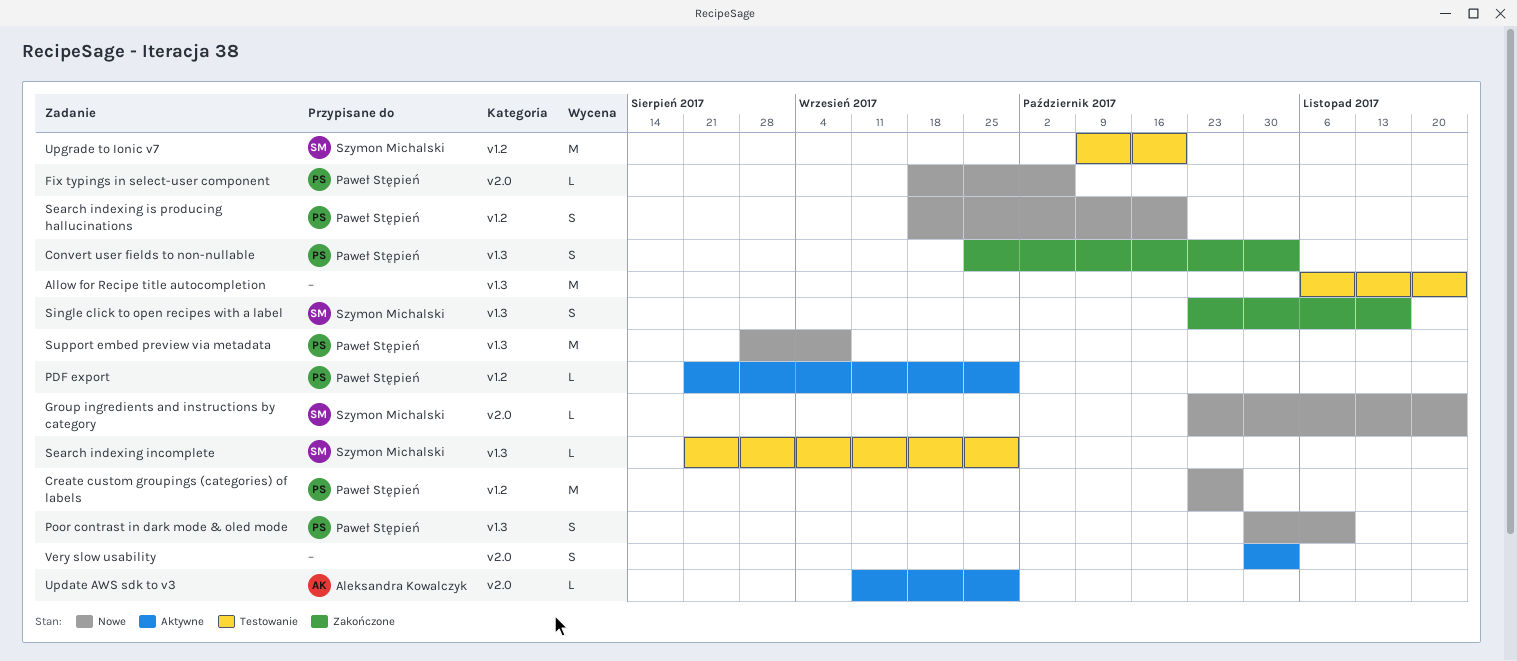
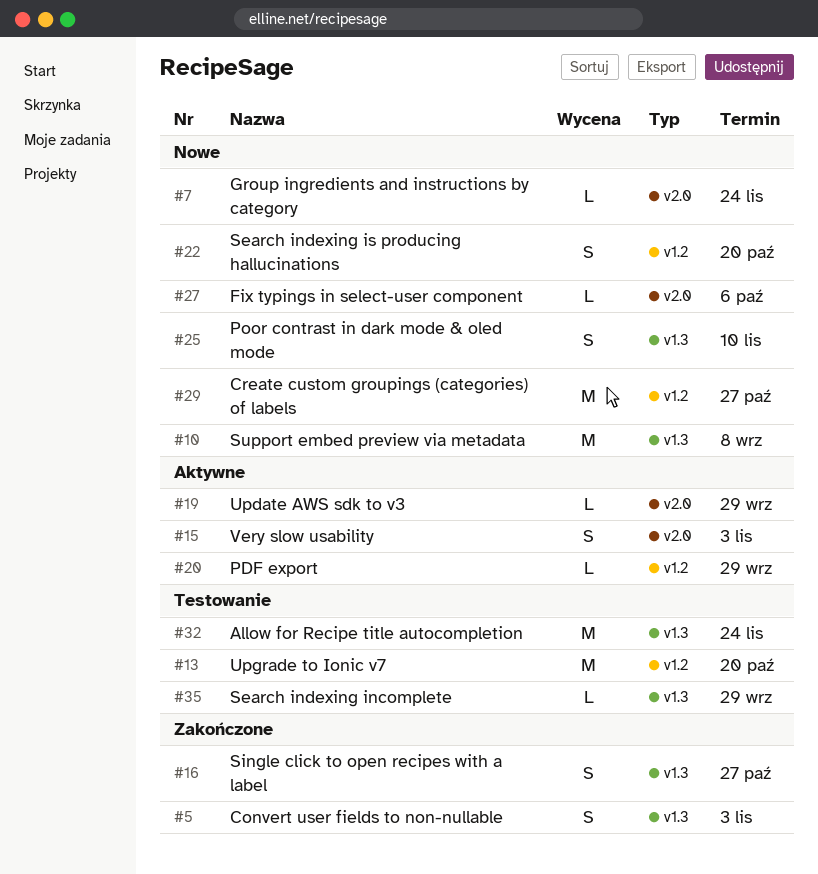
Single click to open recipes with a label, due: Nov 17 -> Oct 27

